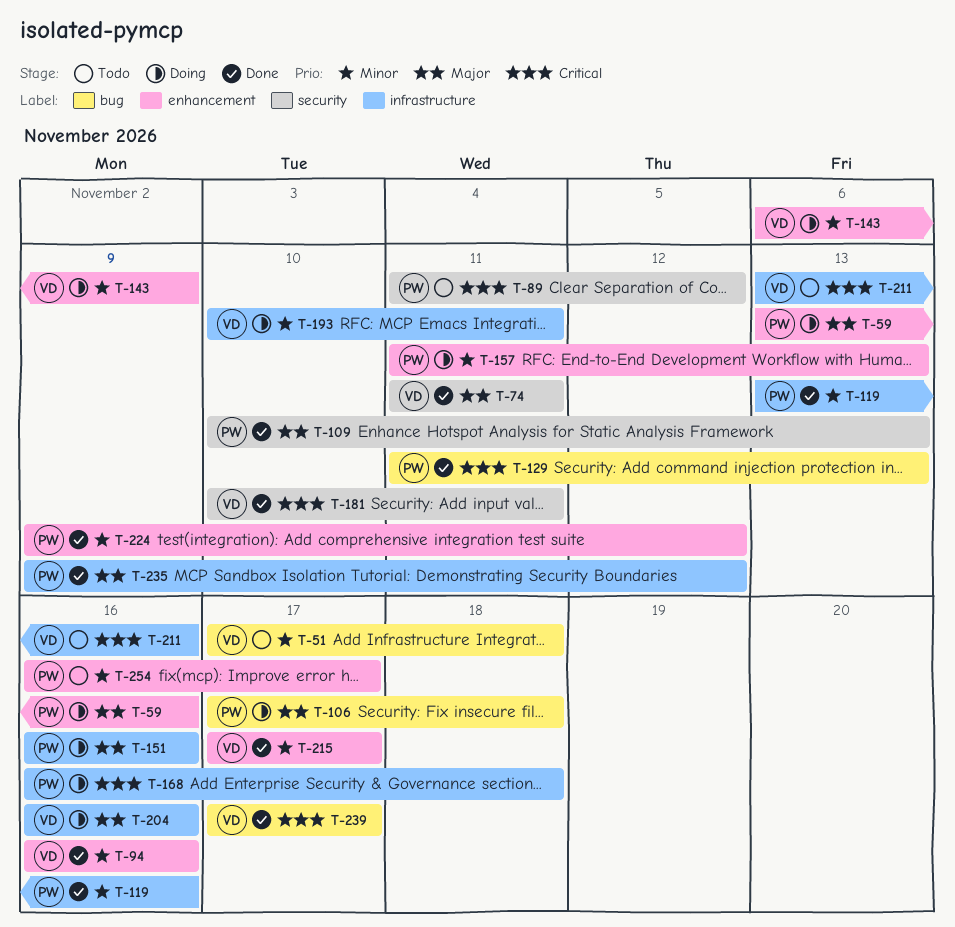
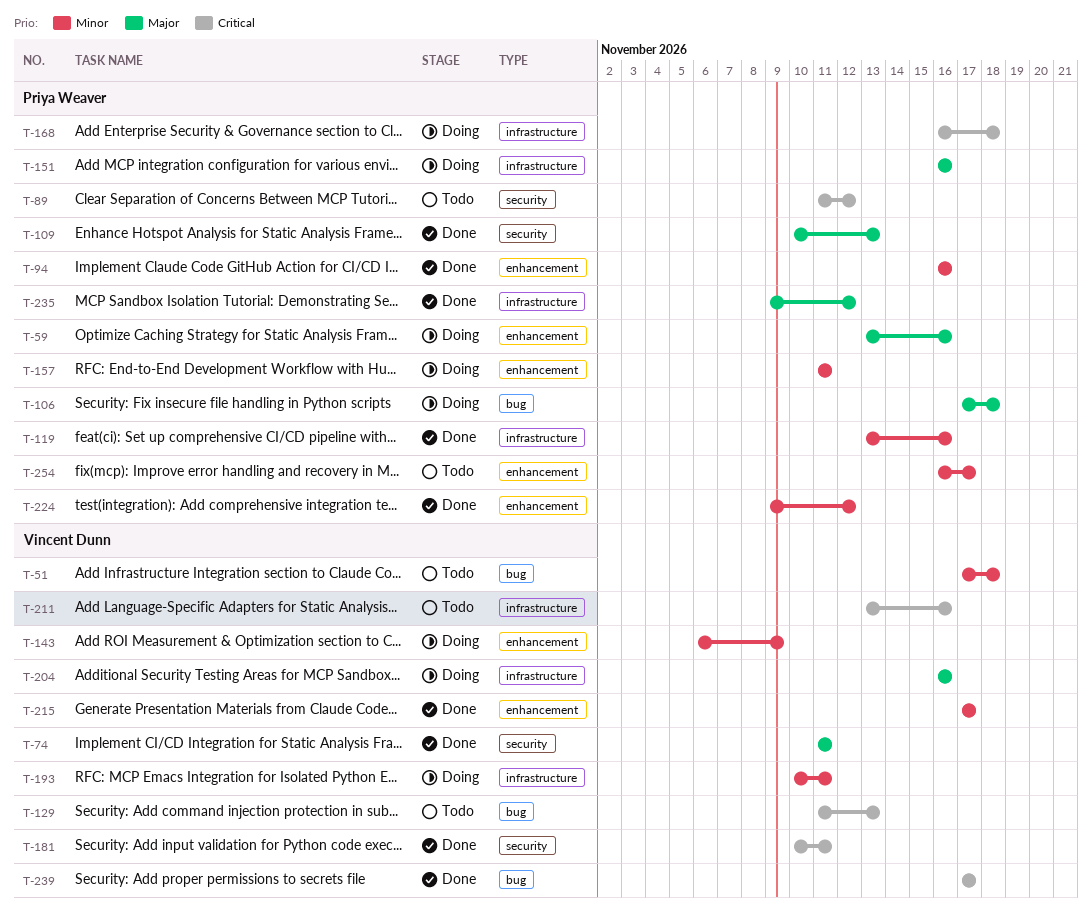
T-94, owner: Vincent Dunn -> Priya Weaver
T-129, status: Done -> Todo
T-129, owner: Priya Weaver -> Vincent Dunn
T-157, due: Nov 13 -> Nov 11

